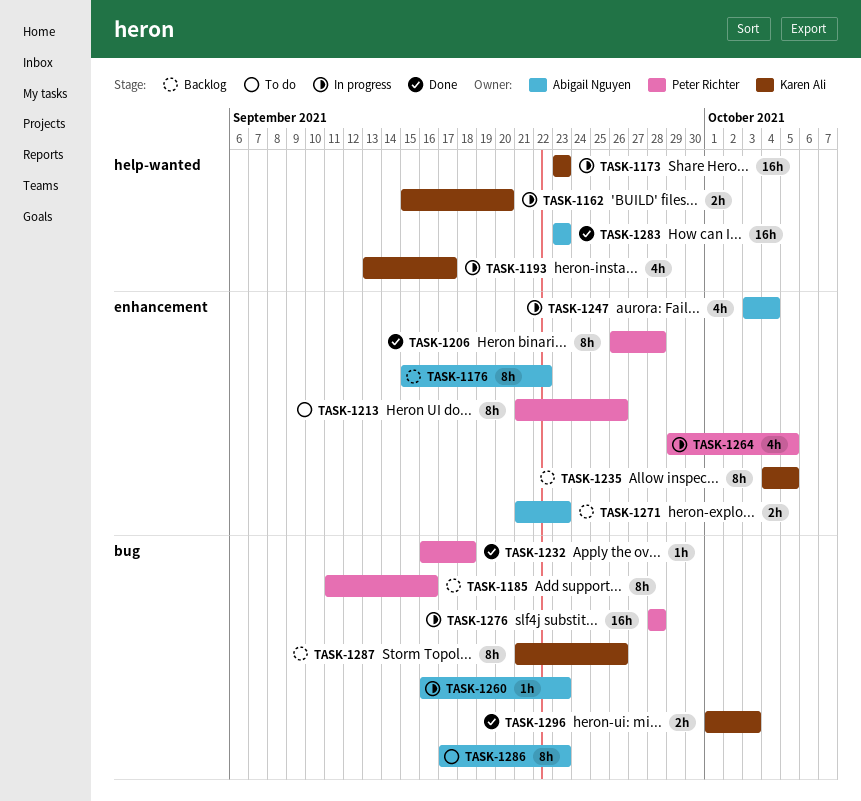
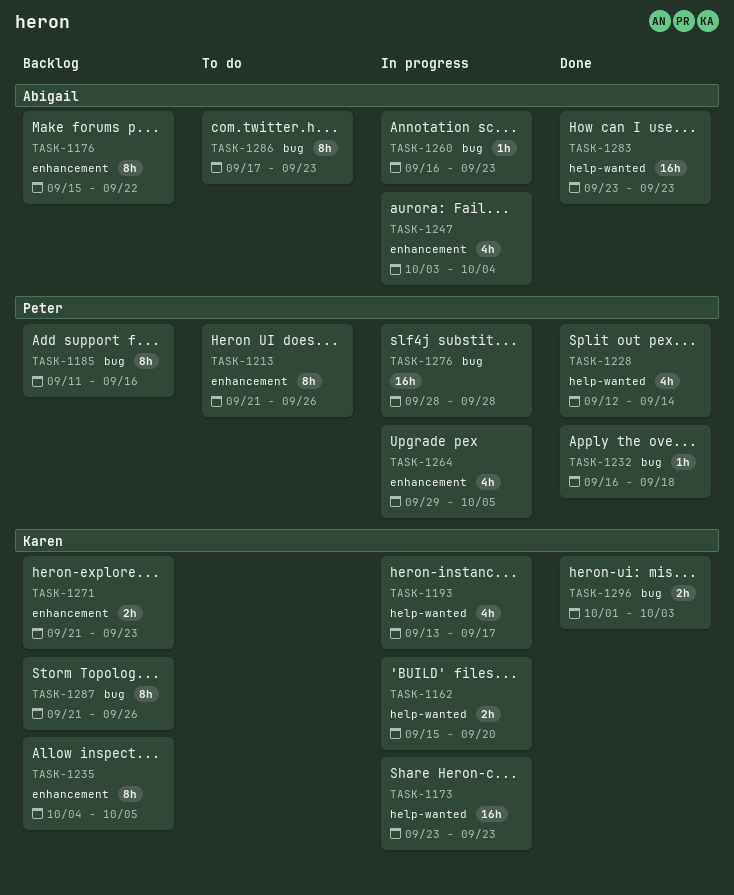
TASK-1206: present -> none
TASK-1228: none -> present
TASK-1271, owner: Abigail Nguyen -> Karen Ali

